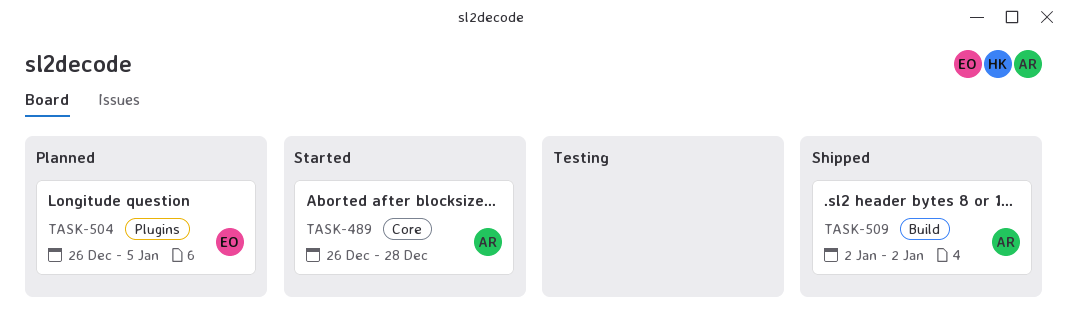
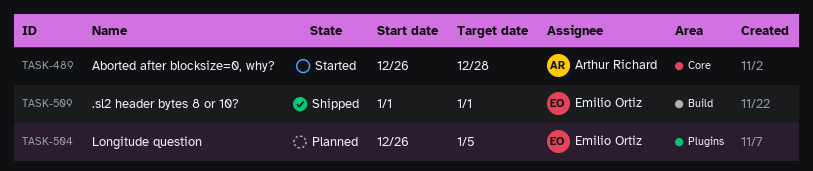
TASK-509, owner: Arthur Richard -> Emilio Ortiz
TASK-509, start: Jan 2 -> Jan 1
TASK-509, due: Jan 2 -> Jan 1

